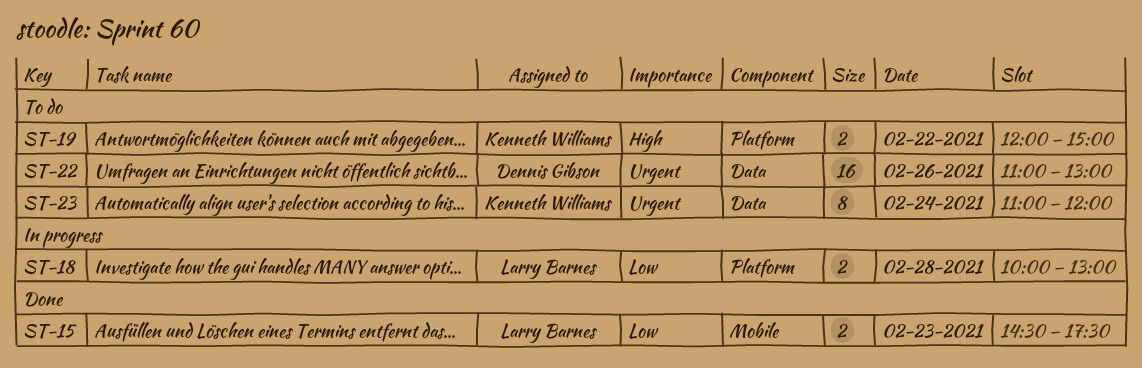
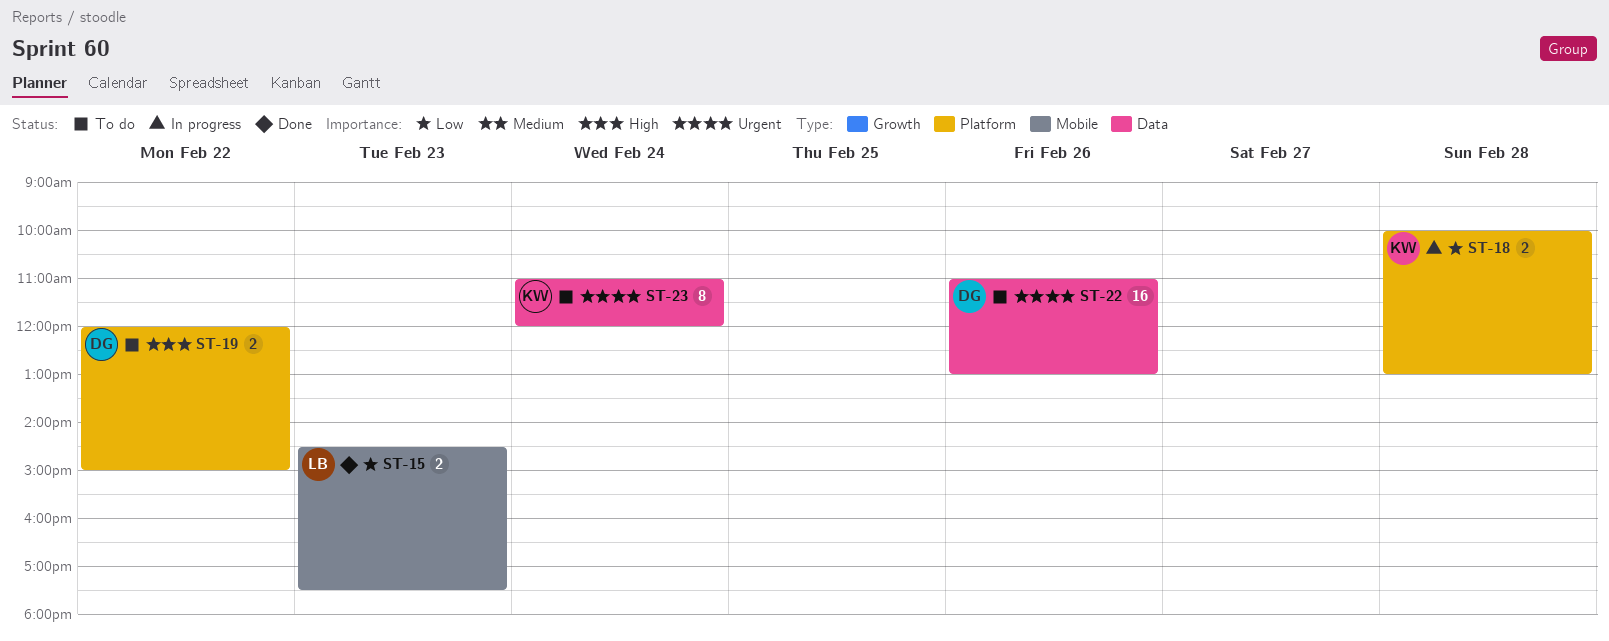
ST-18, owner: Larry Barnes -> Kenneth Williams
ST-19, owner: Kenneth Williams -> Dennis Gibson

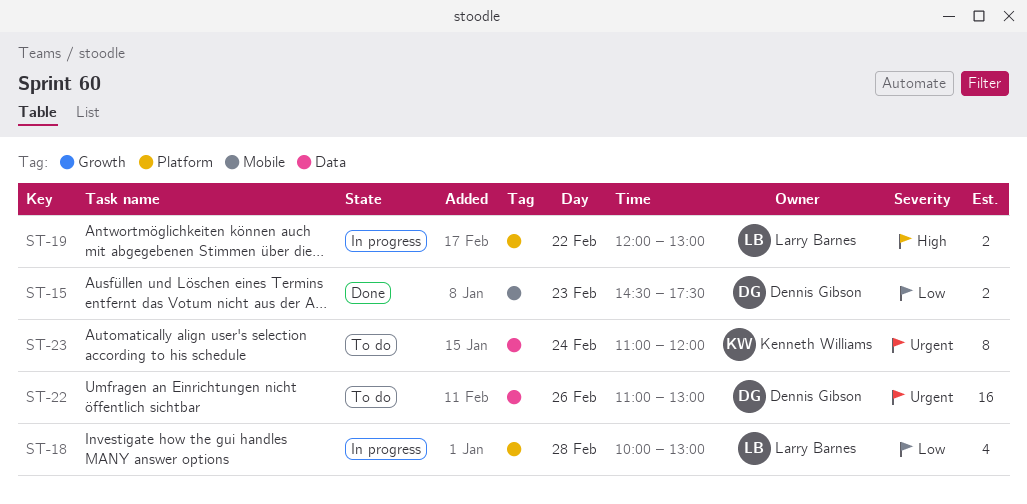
ST-15, owner: Larry Barnes -> Dennis Gibson
ST-18, owner: Kenneth Williams -> Larry Barnes
ST-18, estimate: 2 -> 4
ST-19, status: To do -> In progress
ST-19, owner: Dennis Gibson -> Larry Barnes
ST-19, ends: 15:00 -> 13:00

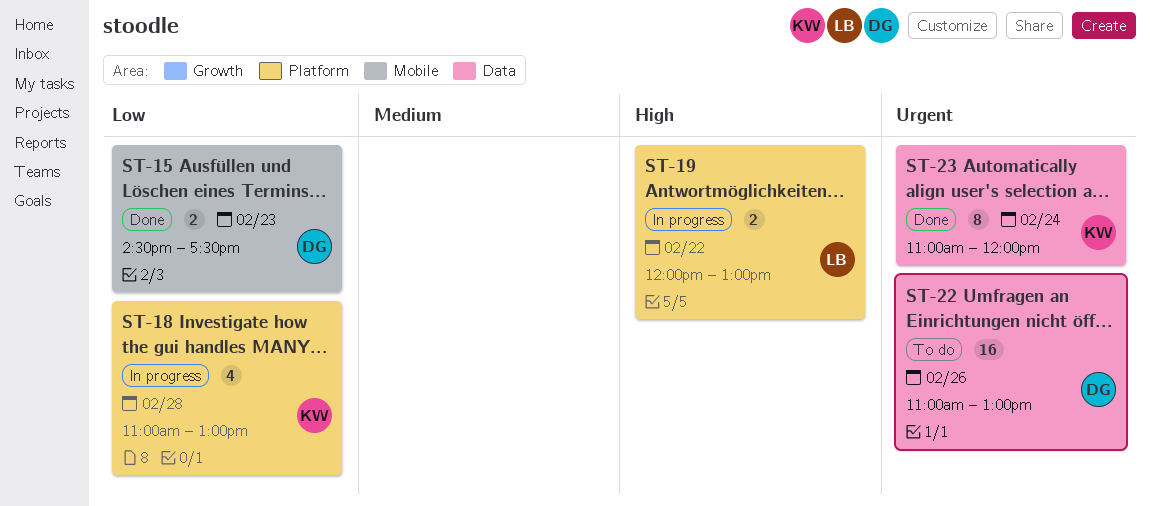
ST-18, owner: Larry Barnes -> Kenneth Williams
ST-18, begins: 10:00 -> 11:00
ST-23, status: To do -> Done

